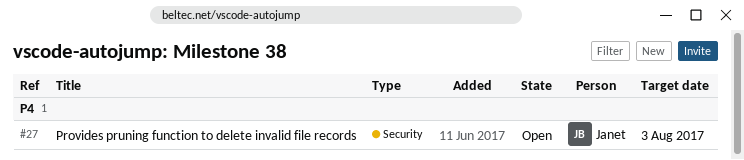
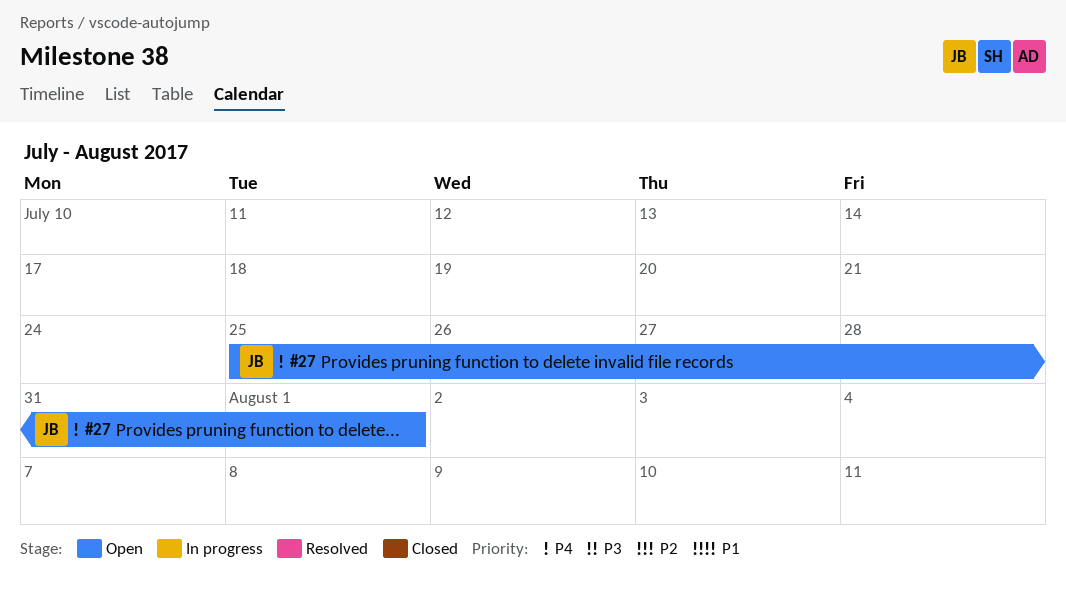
#27, due: Aug 3 -> Aug 1

